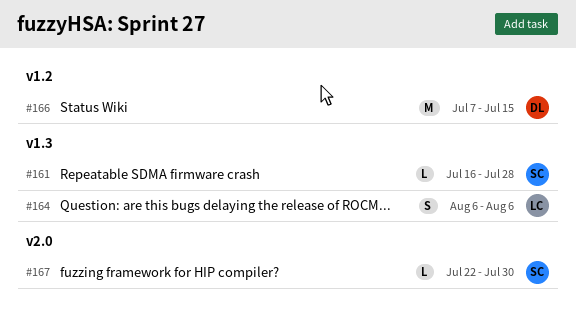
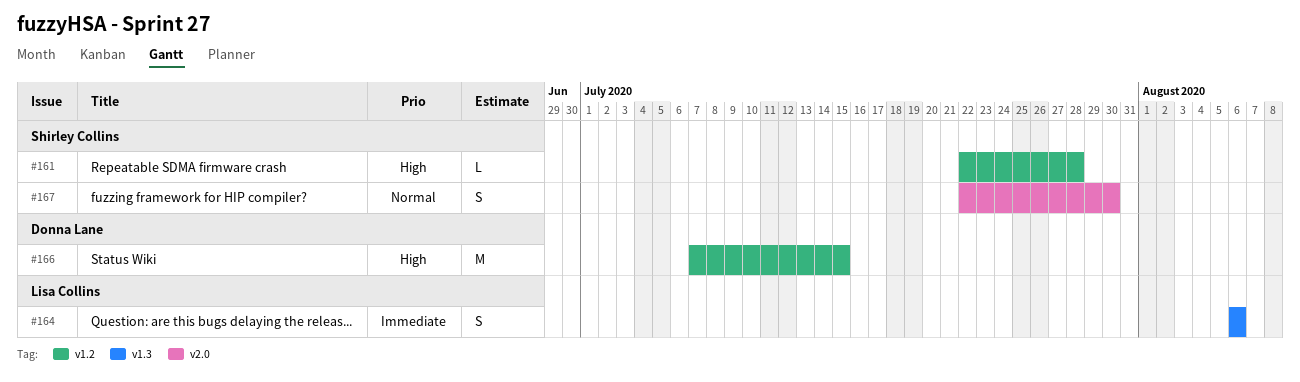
#161, label: v1.3 -> v1.2
#161, start: Jul 16 -> Jul 22
#167, estimate: L -> S

